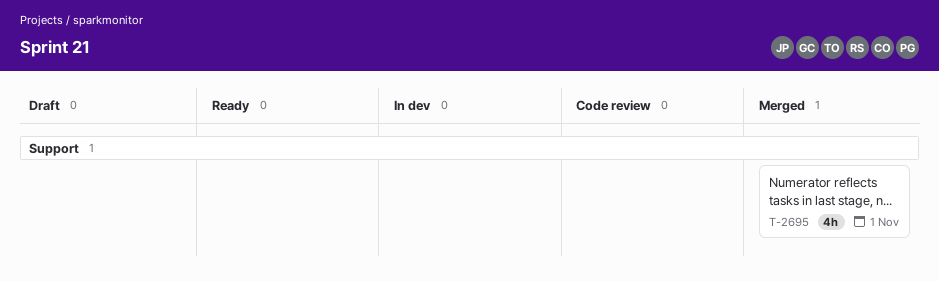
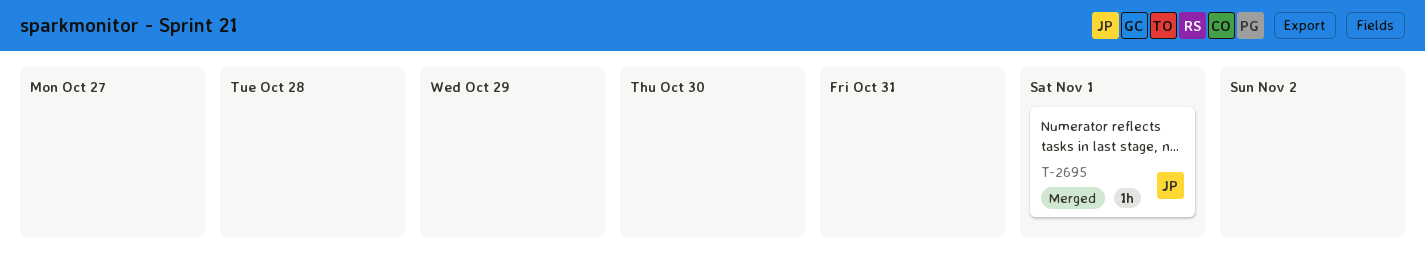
T-2695, estimate: 4h -> 1h

